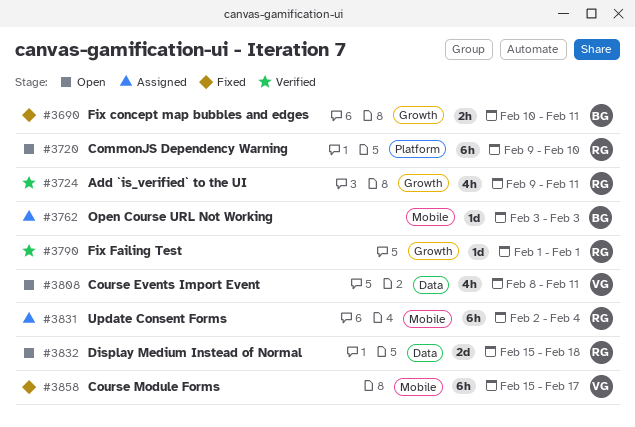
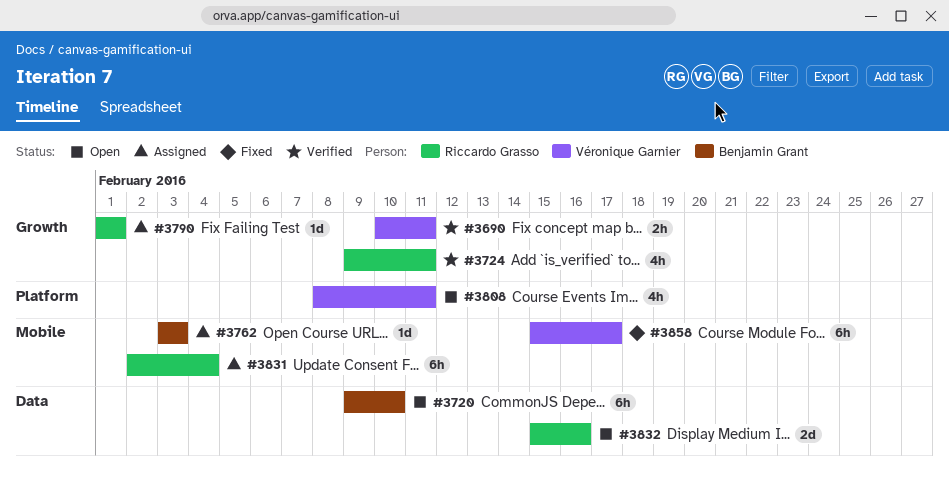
#3690, status: Fixed -> Verified
#3690, owner: Benjamin Grant -> Véronique Garnier
#3720, owner: Riccardo Grasso -> Benjamin Grant
#3720, label: Platform -> Data
#3790, status: Verified -> Assigned
#3808, label: Data -> Platform
#3832, due: Feb 18 -> Feb 16

